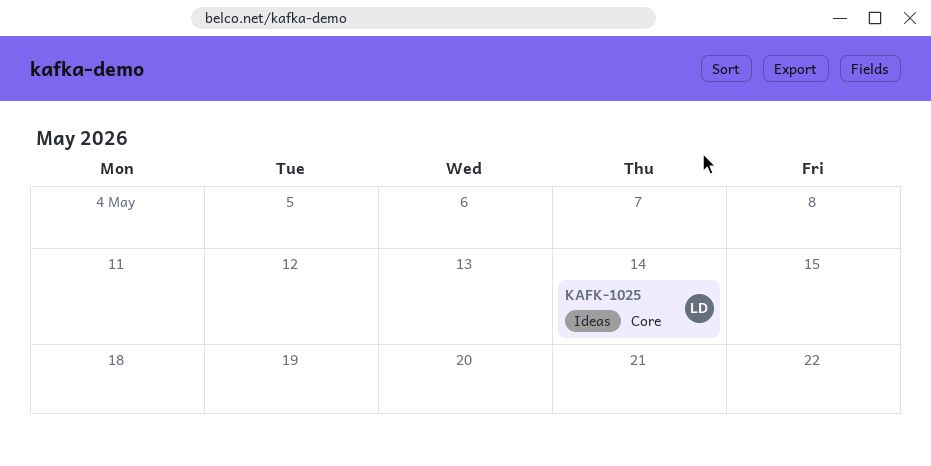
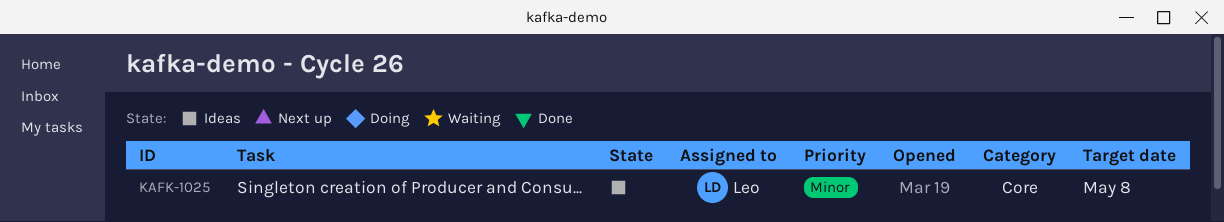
KAFK-1025, due: May 14 -> May 8

